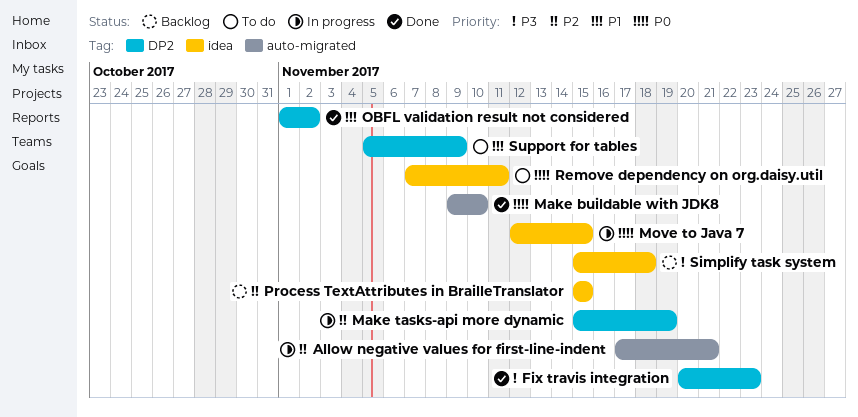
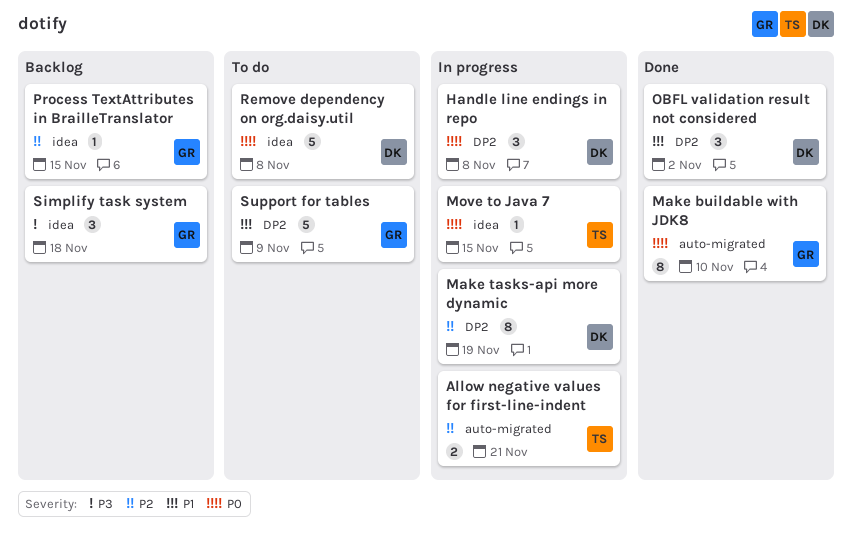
Fix travis integration: present -> none
Handle line endings in repo: none -> present
Remove dependency on org.daisy.util, due: Nov 11 -> Nov 8

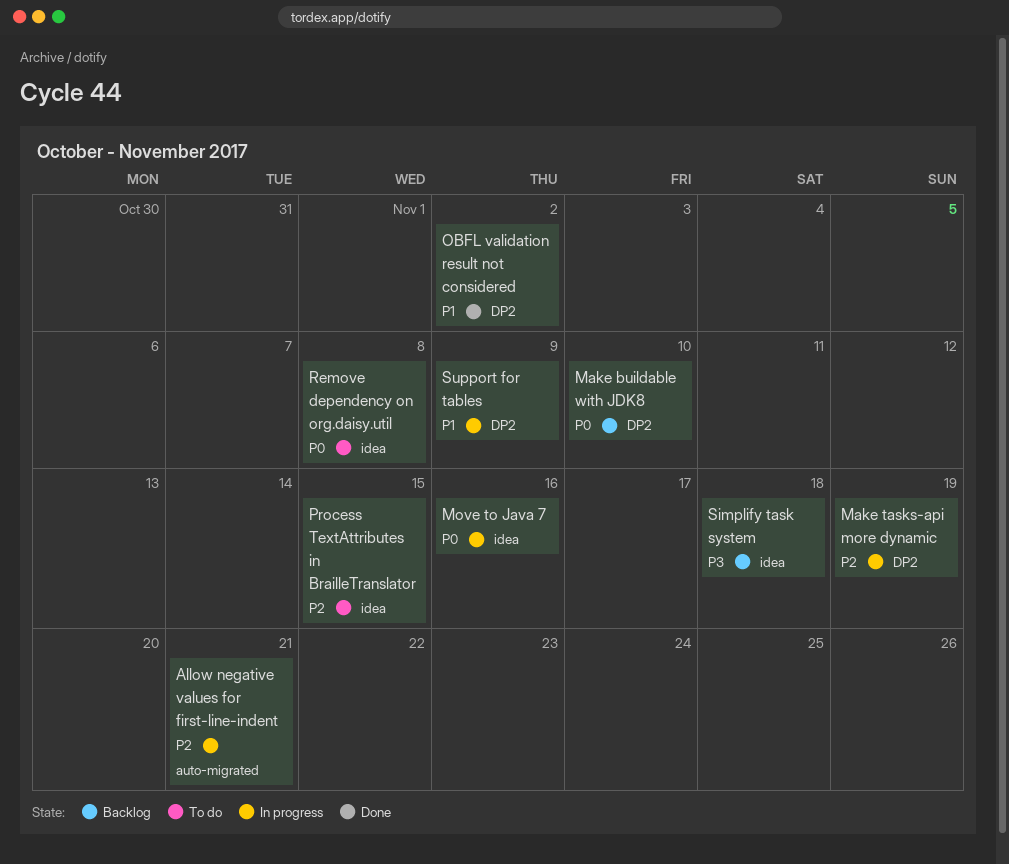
Handle line endings in repo: present -> none
Make buildable with JDK8, status: Done -> Backlog
Make buildable with JDK8, label: auto-migrated -> DP2
Move to Java 7, due: Nov 15 -> Nov 16
Process TextAttributes in BrailleTranslator, status: Backlog -> To do
Support for tables, status: To do -> In progress

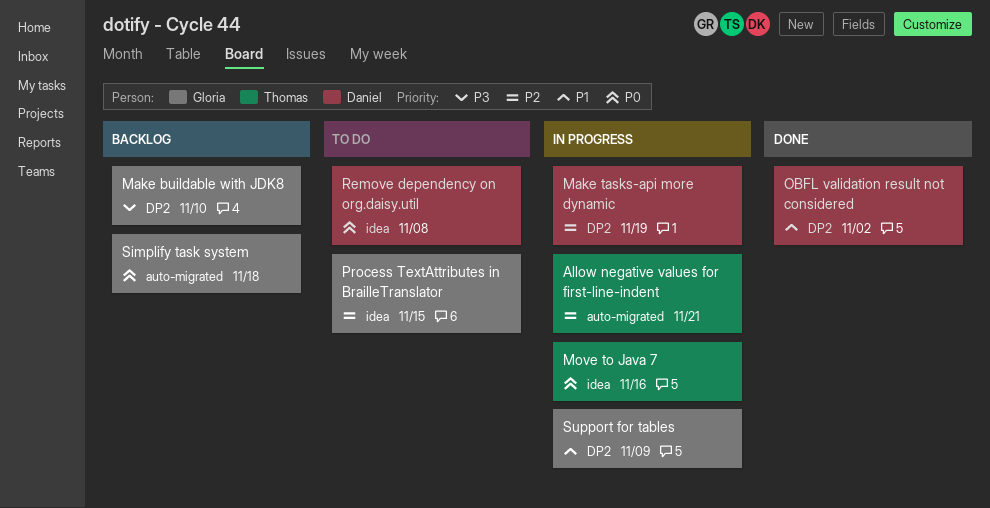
Make buildable with JDK8, priority: P0 -> P3
Simplify task system, priority: P3 -> P0
Simplify task system, label: idea -> auto-migrated

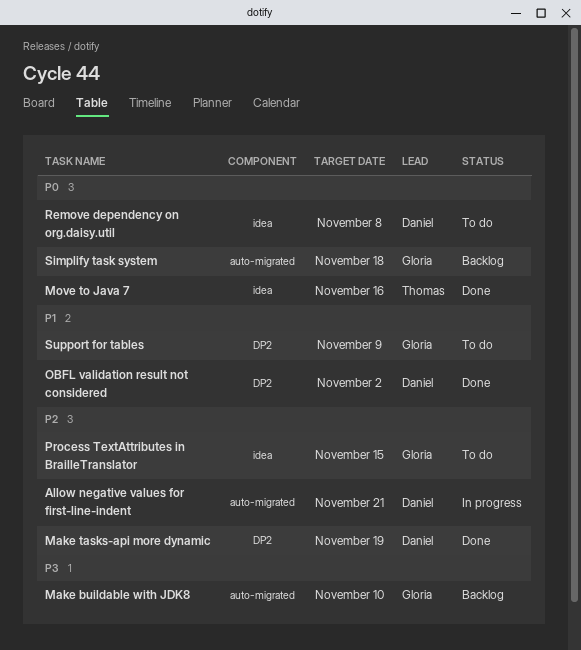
Allow negative values for first-line-indent, owner: Thomas -> Daniel
Make buildable with JDK8, label: DP2 -> auto-migrated
Make tasks-api more dynamic, status: In progress -> Done
Move to Java 7, status: In progress -> Done
Support for tables, status: In progress -> To do

